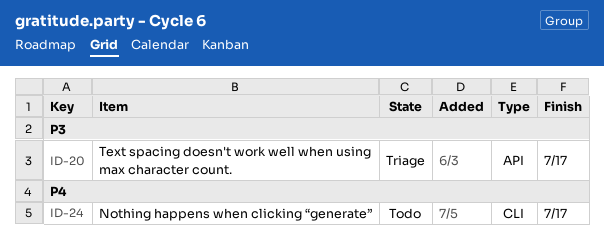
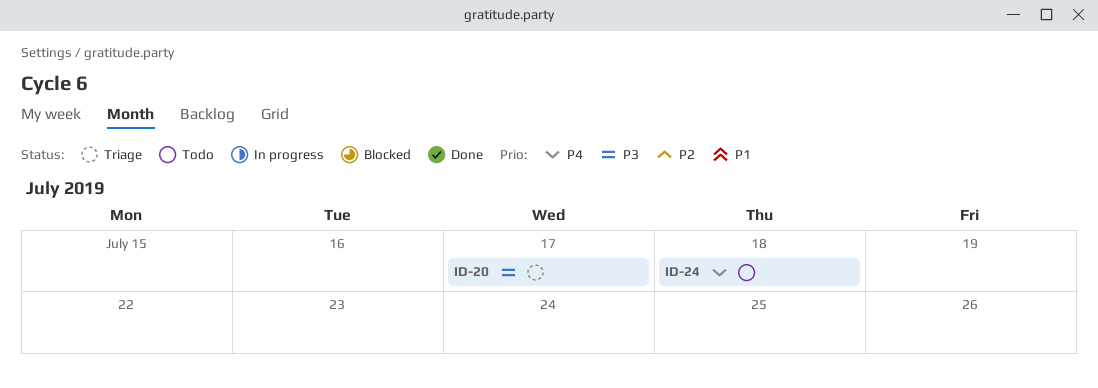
ID-24, due: Jul 17 -> Jul 18

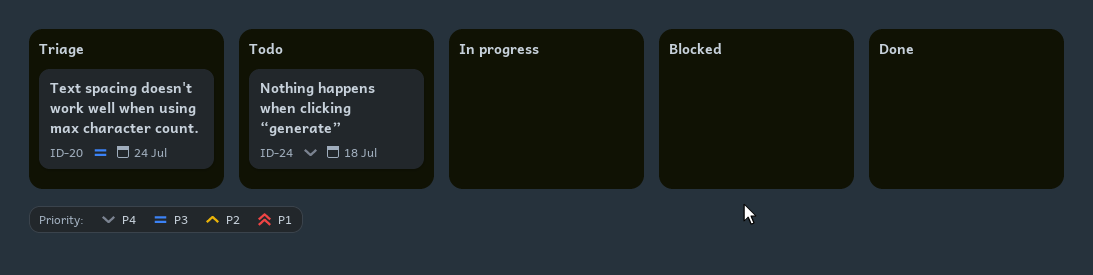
ID-20, due: Jul 17 -> Jul 24

